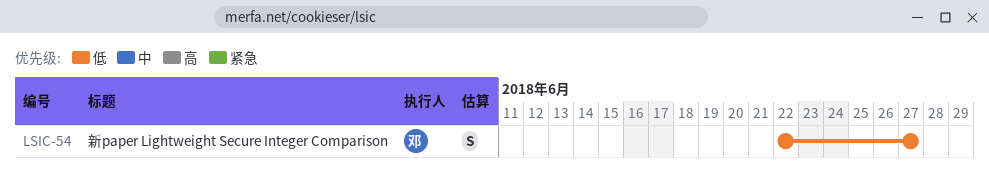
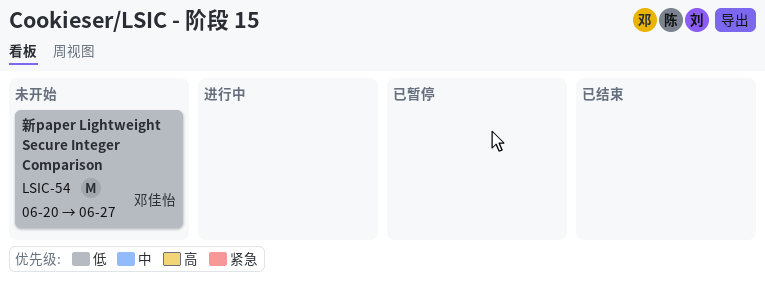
LSIC-54, estimate: S -> M
LSIC-54, start: Jun 22 -> Jun 20

